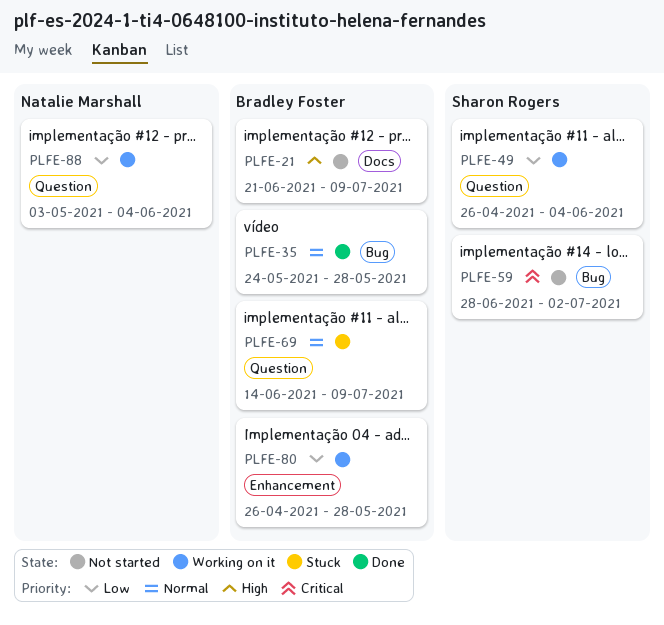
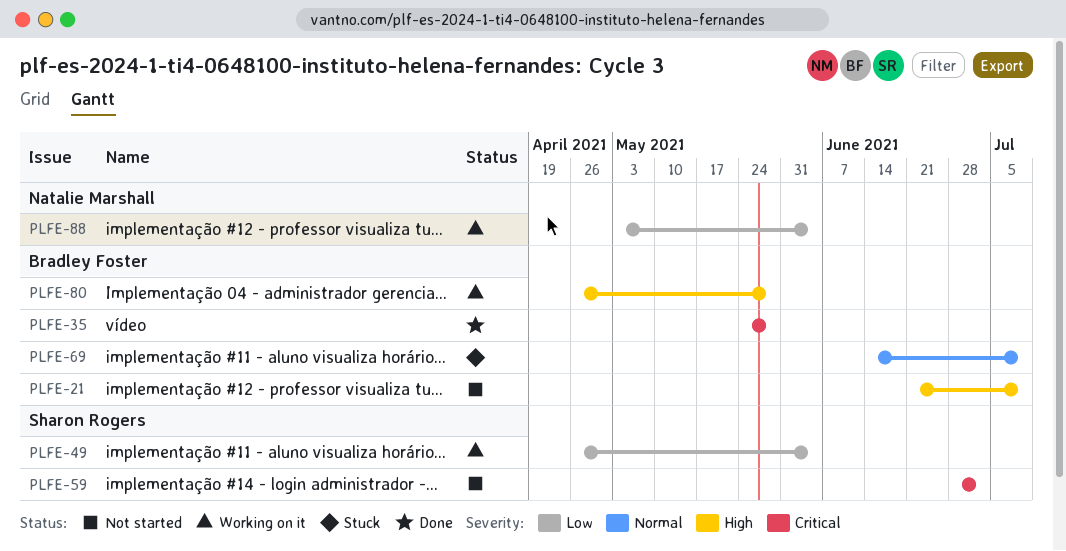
PLFE-35, priority: Normal -> Critical
PLFE-80, priority: Low -> High

